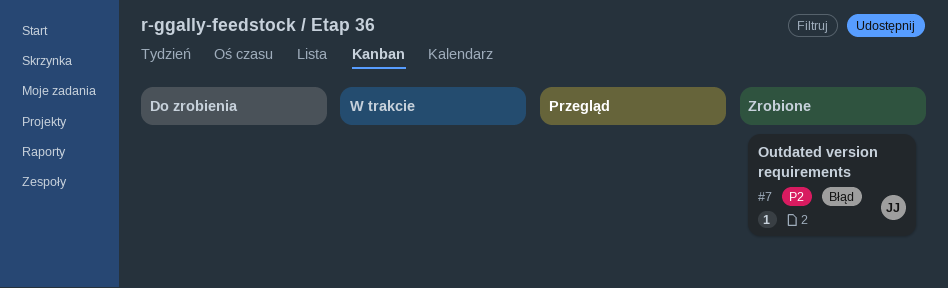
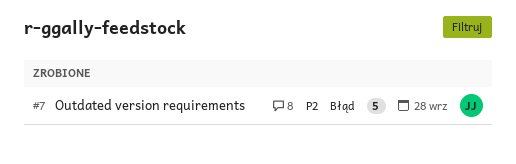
#7, estimate: 1 -> 5

